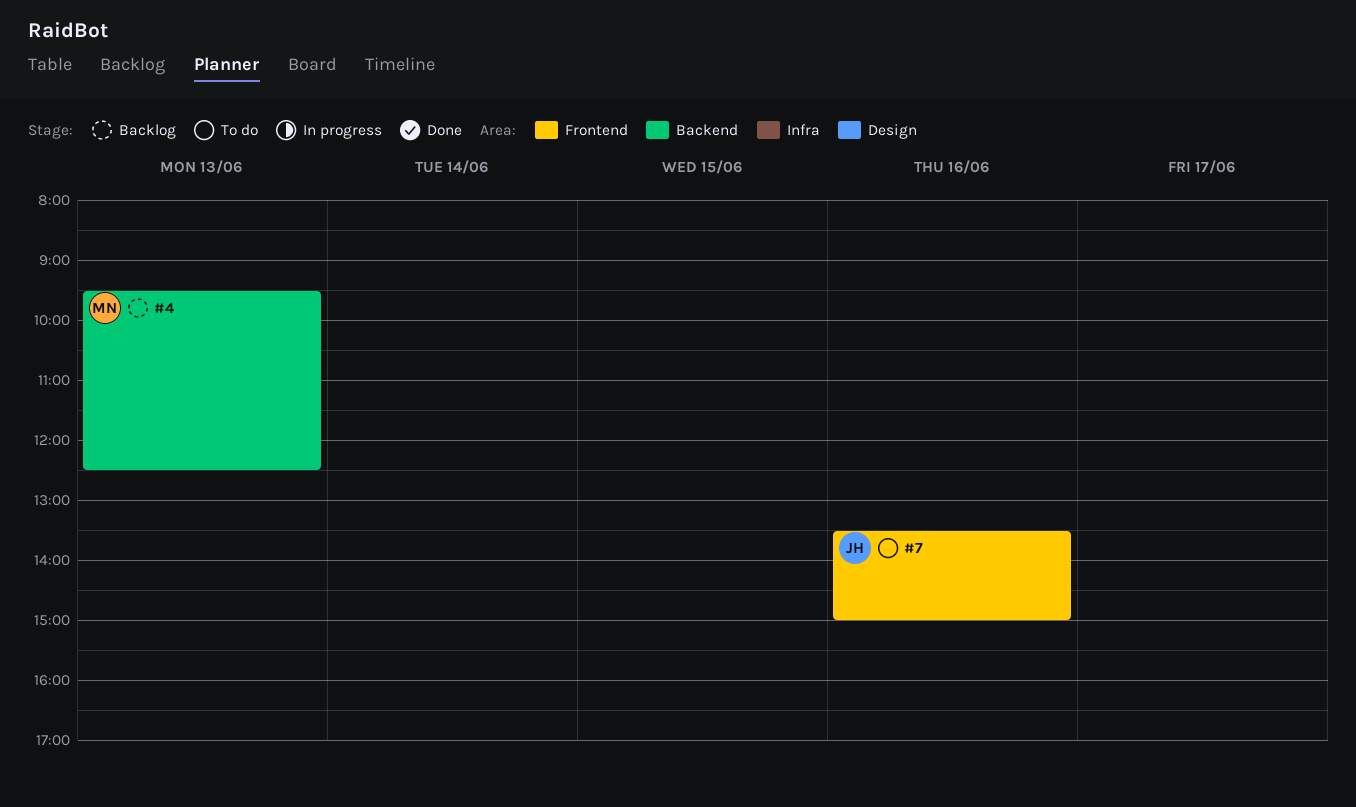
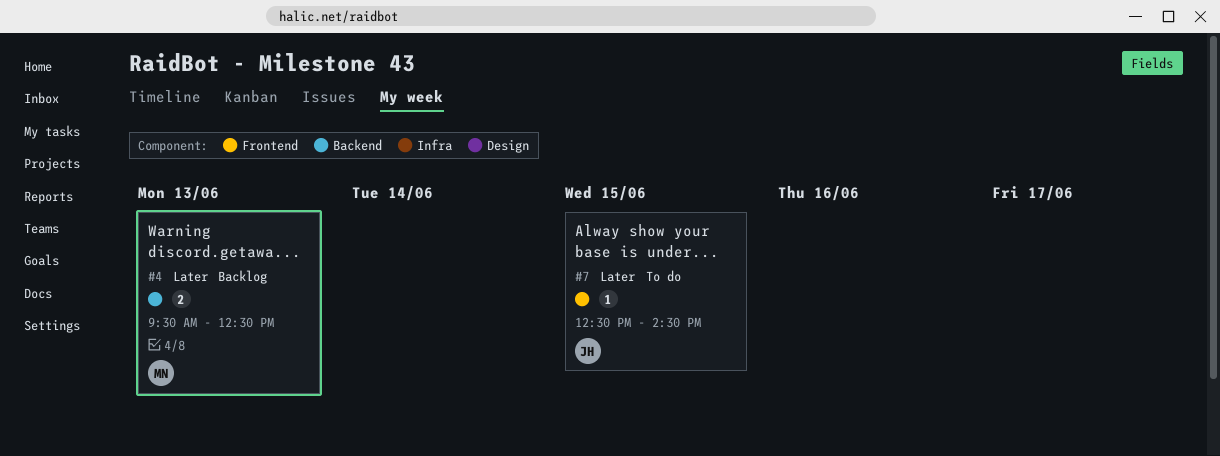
#7, day: Jun 16 -> Jun 15
#7, begins: 13:30 -> 12:30
#7, ends: 15:00 -> 14:30

